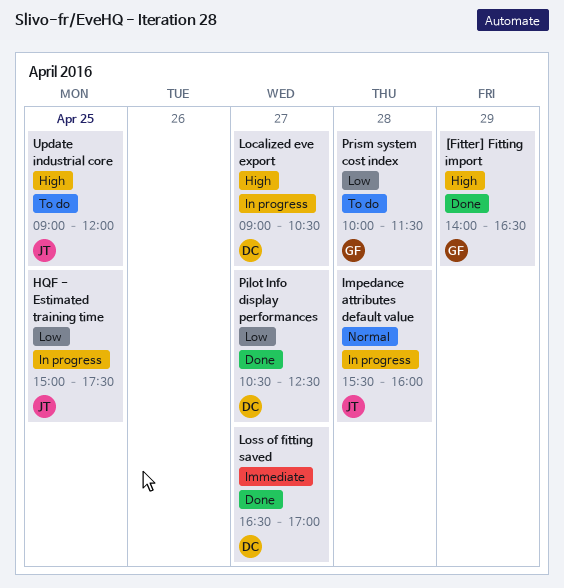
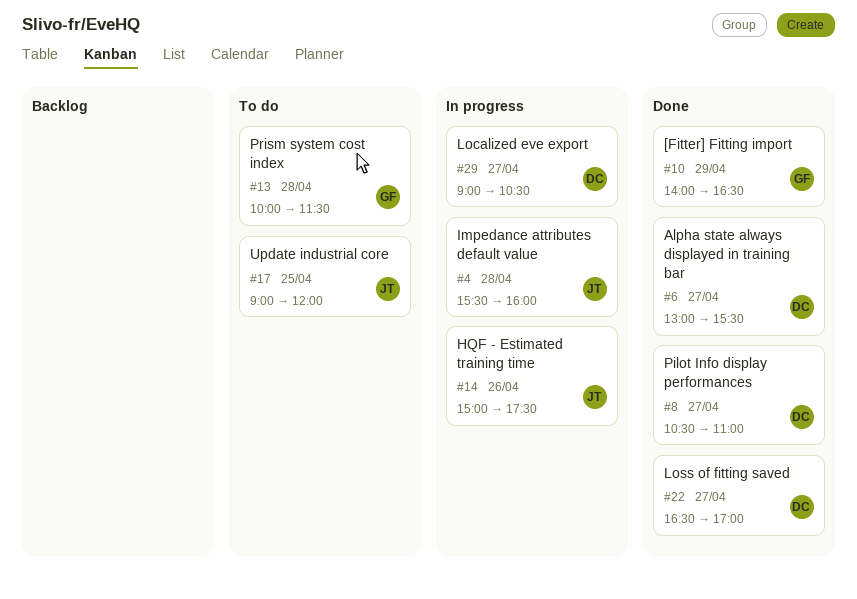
Alpha state always displayed in training bar: none -> present
HQF - Estimated training time, day: Apr 25 -> Apr 26
Pilot Info display performances, ends: 12:30 -> 11:00

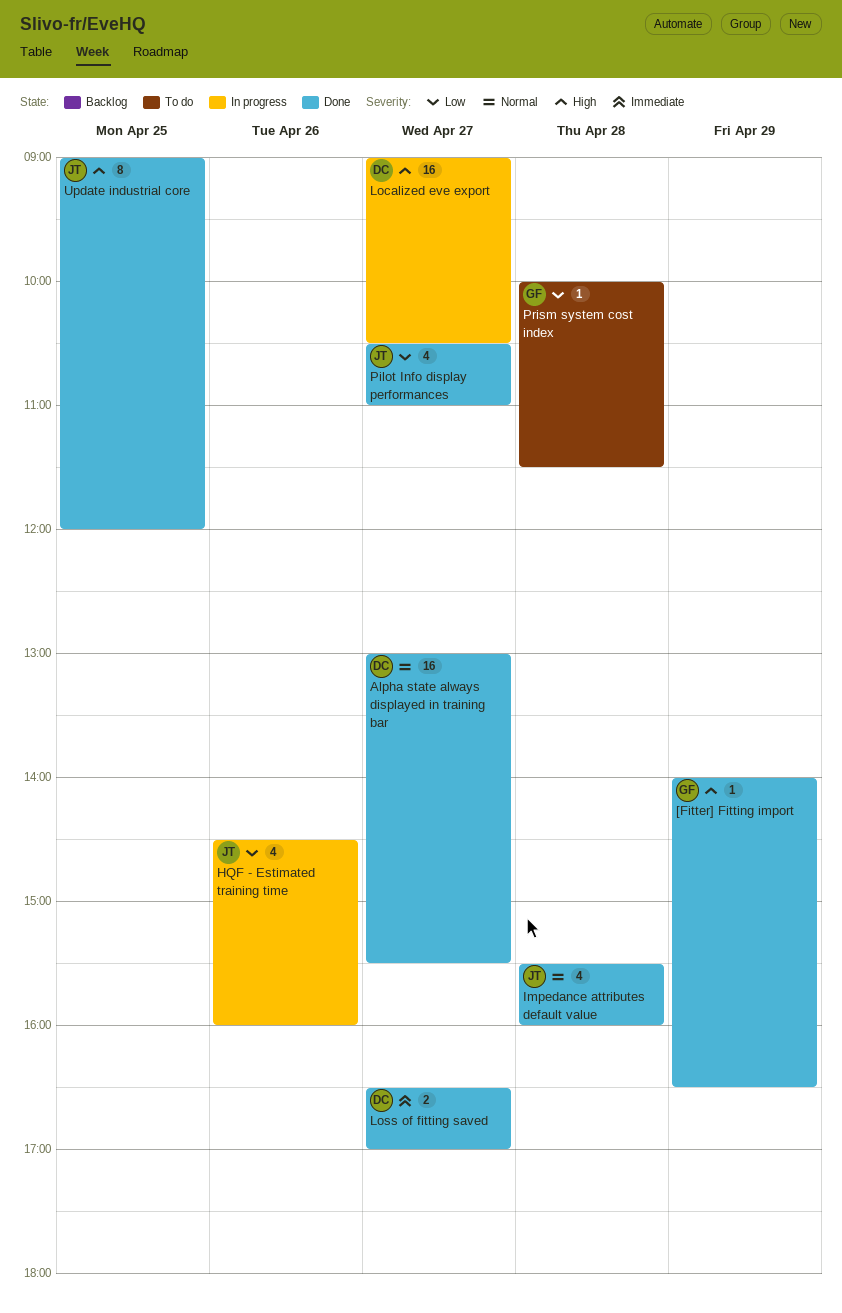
HQF - Estimated training time, begins: 15:00 -> 14:30
HQF - Estimated training time, ends: 17:30 -> 16:00
Impedance attributes default value, status: In progress -> Done
Pilot Info display performances, owner: DC -> JT
Update industrial core, status: To do -> Done

